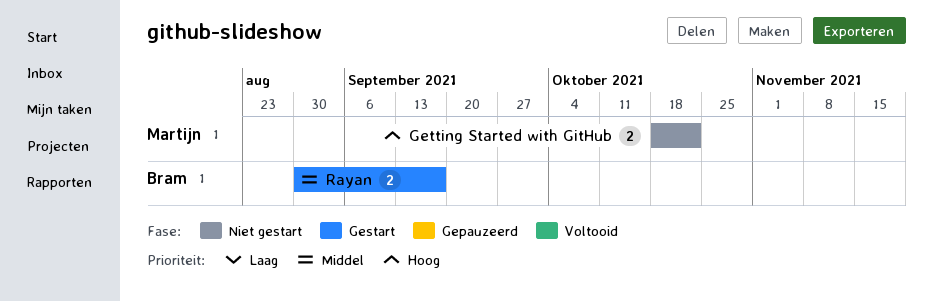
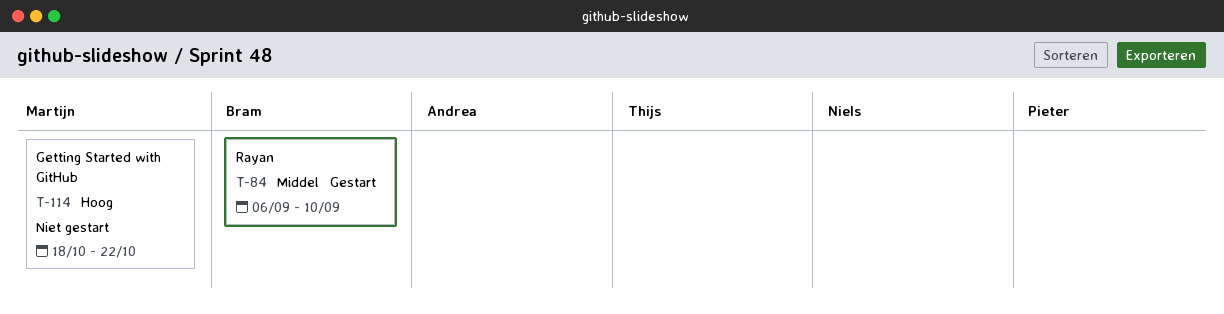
Rayan, start: Aug 30 -> Sep 6
Rayan, due: Sep 17 -> Sep 10

